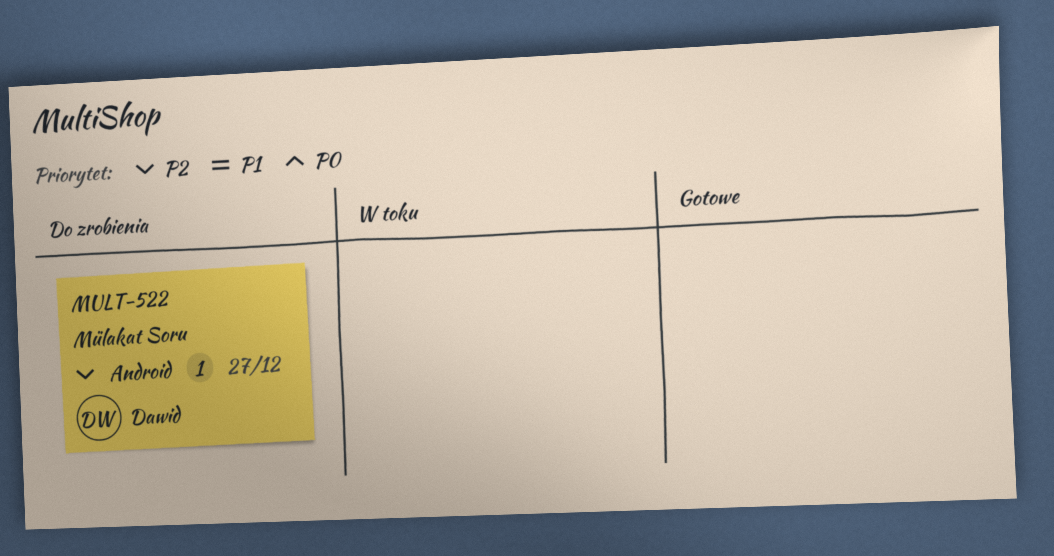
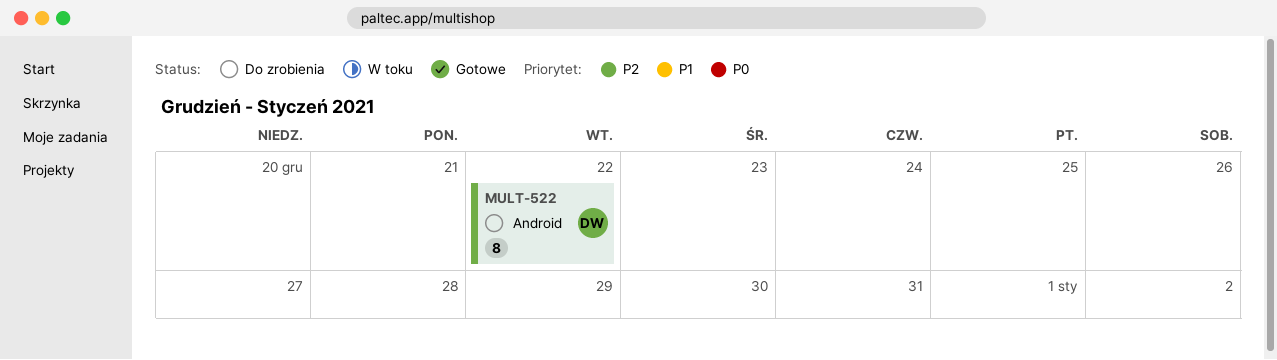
MULT-522, estimate: 1 -> 8
MULT-522, due: Dec 27 -> Dec 22

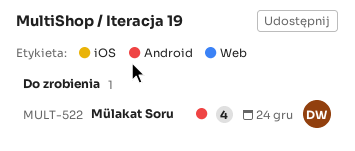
MULT-522, estimate: 8 -> 4
MULT-522, due: Dec 22 -> Dec 24

